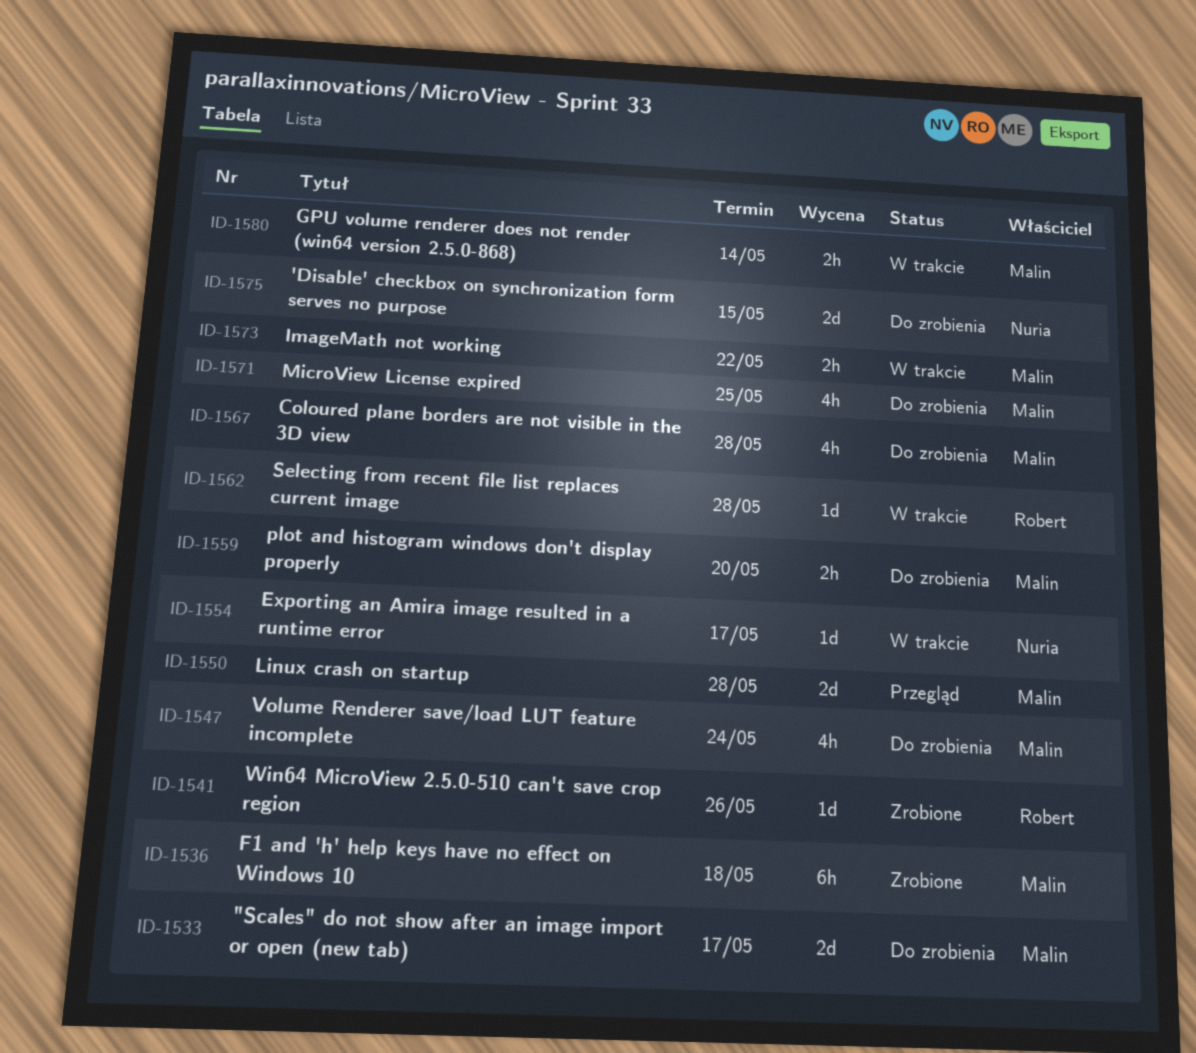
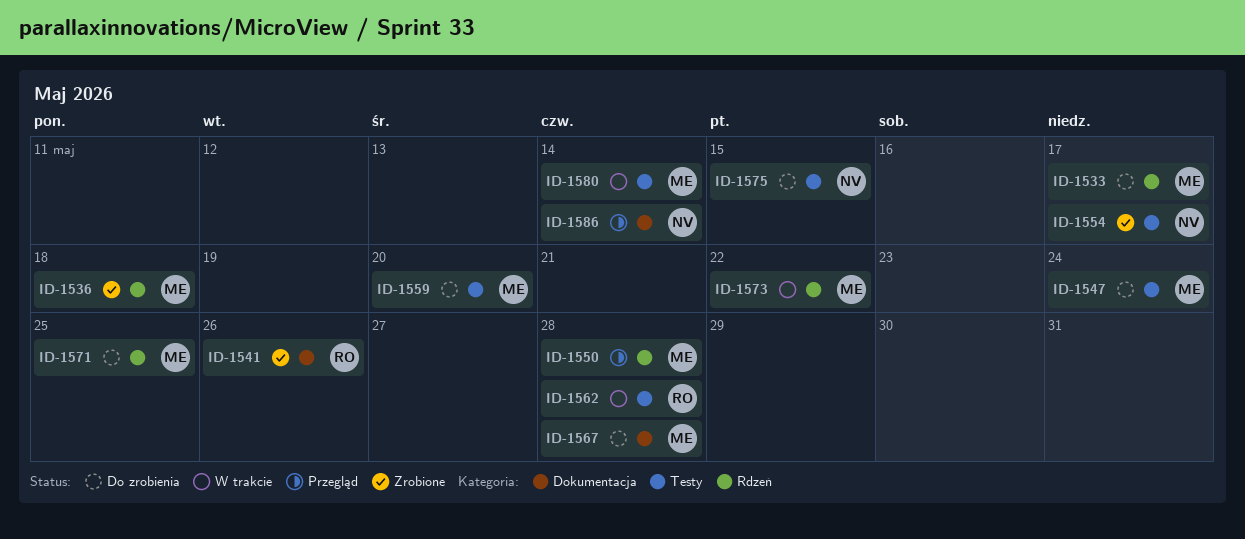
ID-1554, status: W trakcie -> Zrobione
ID-1586: none -> present

